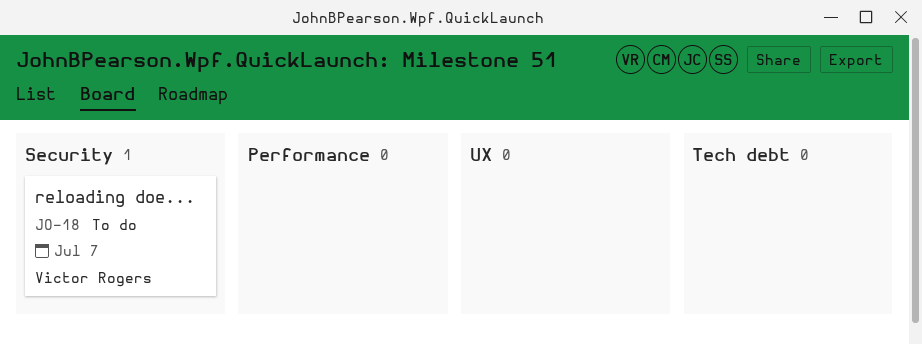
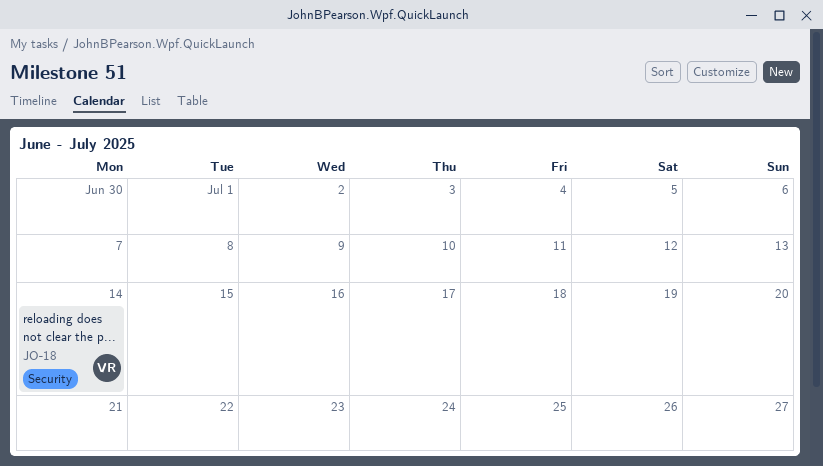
JO-18, due: Jul 7 -> Jul 14

